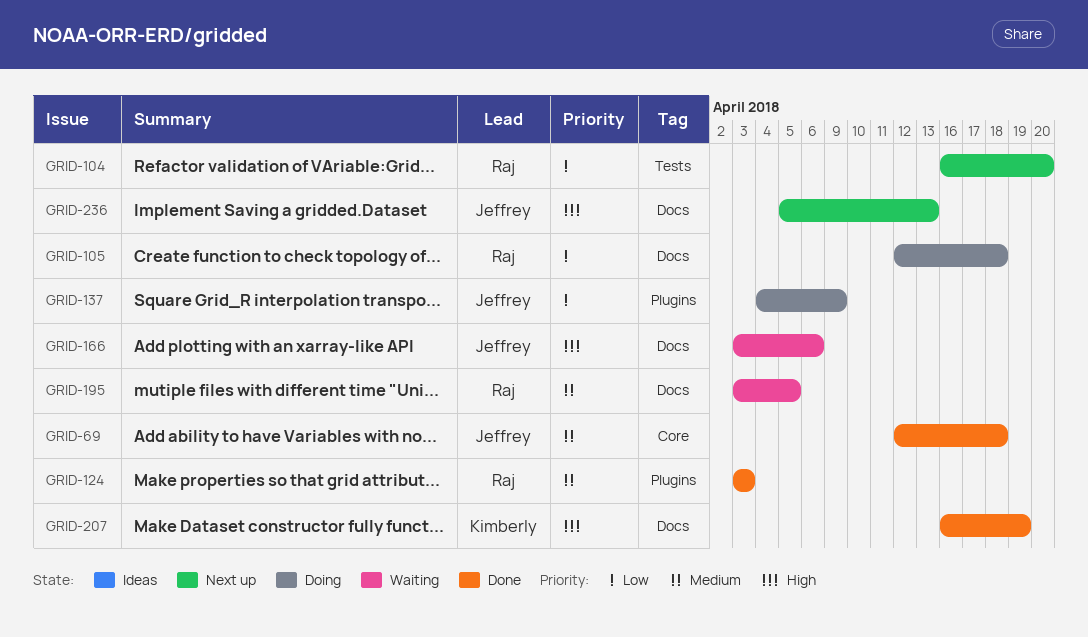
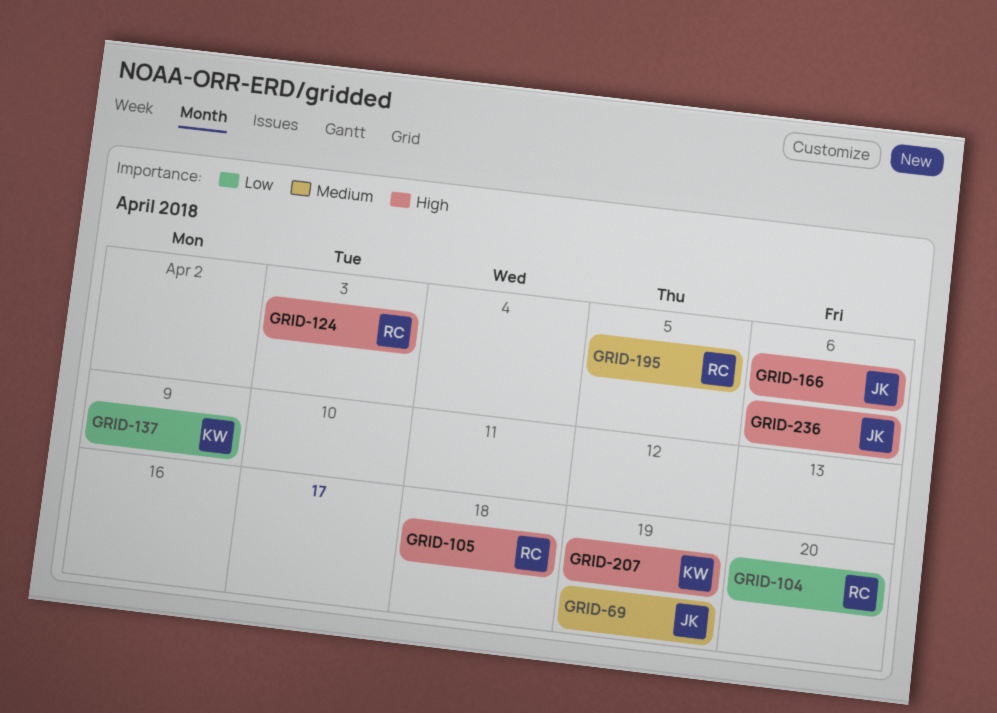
GRID-69, due: Apr 18 -> Apr 19
GRID-105, priority: Low -> High
GRID-124, priority: Medium -> High
GRID-137, owner: Jeffrey -> Kimberly
GRID-236, due: Apr 13 -> Apr 6

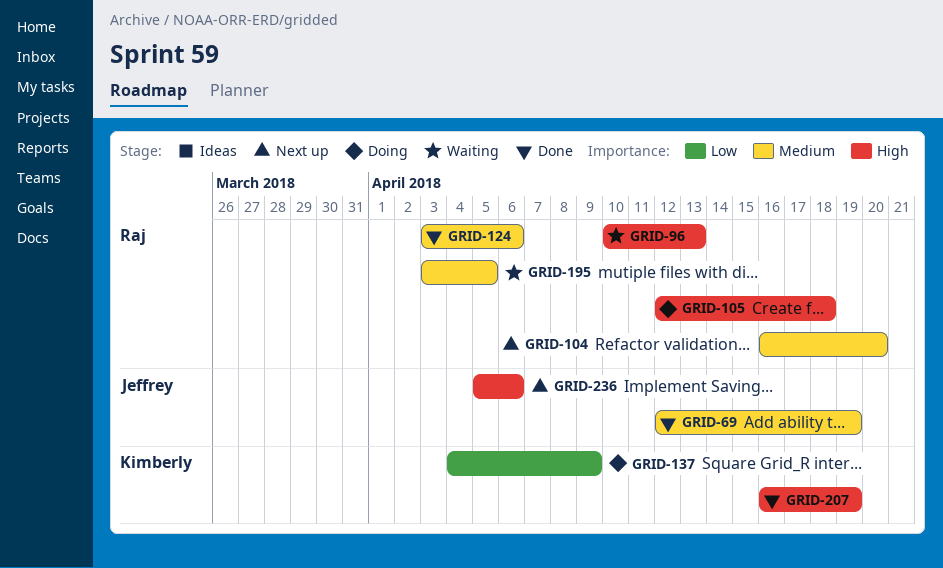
GRID-96: none -> present
GRID-104, priority: Low -> Medium
GRID-124, priority: High -> Medium
GRID-124, due: Apr 3 -> Apr 6
GRID-166: present -> none

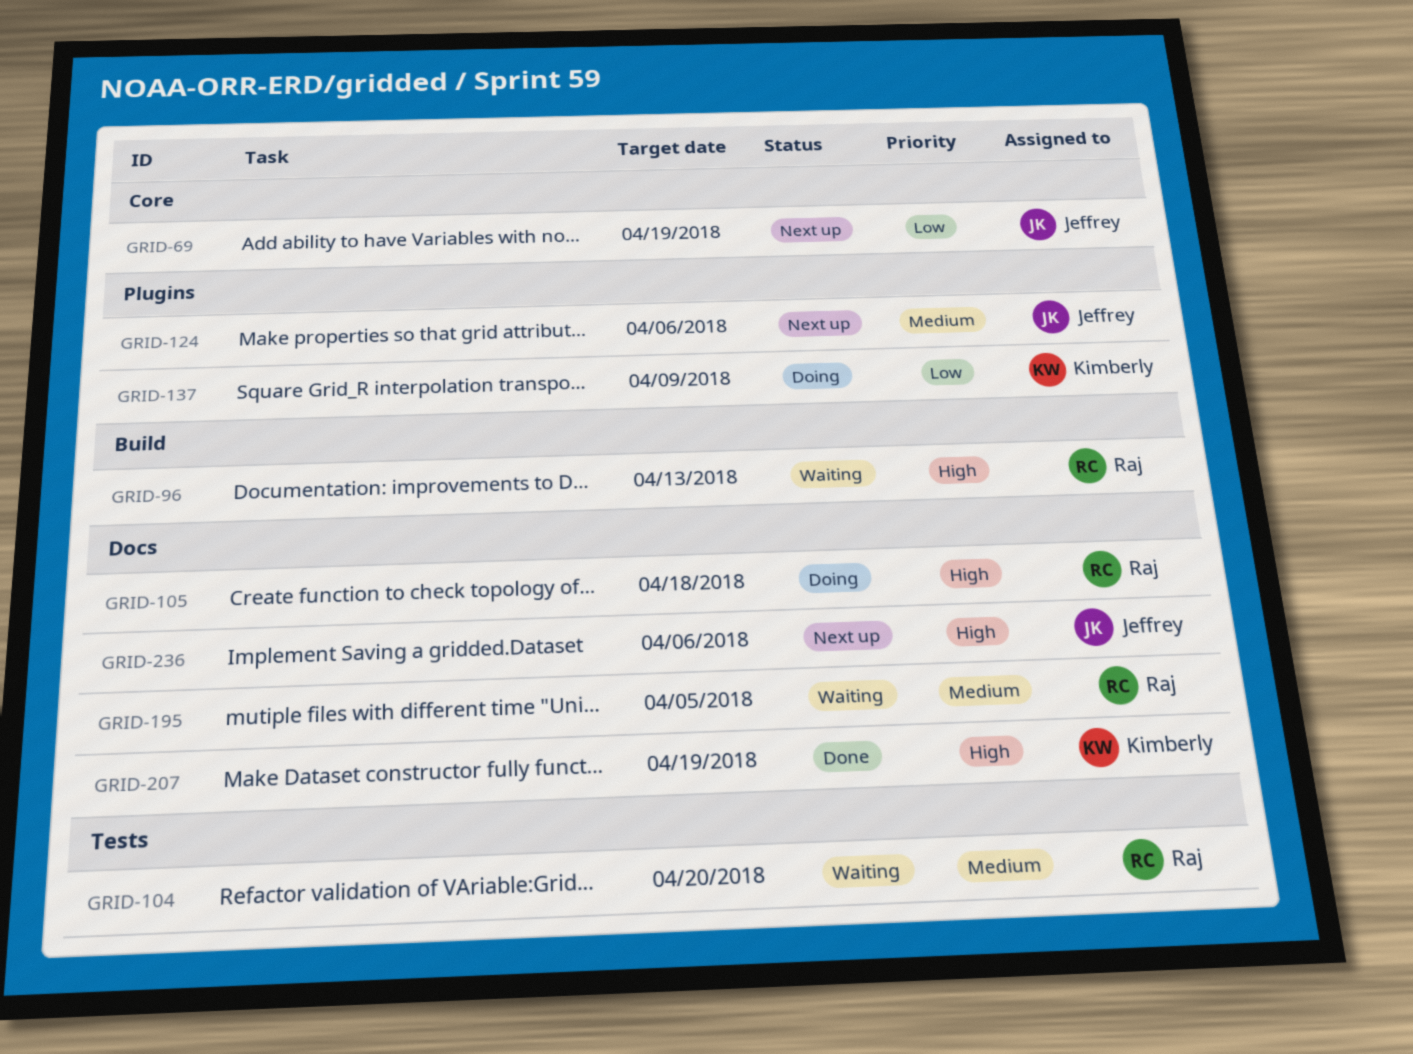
GRID-69, status: Done -> Next up
GRID-69, priority: Medium -> Low
GRID-104, status: Next up -> Waiting
GRID-124, status: Done -> Next up
GRID-124, owner: Raj -> Jeffrey

